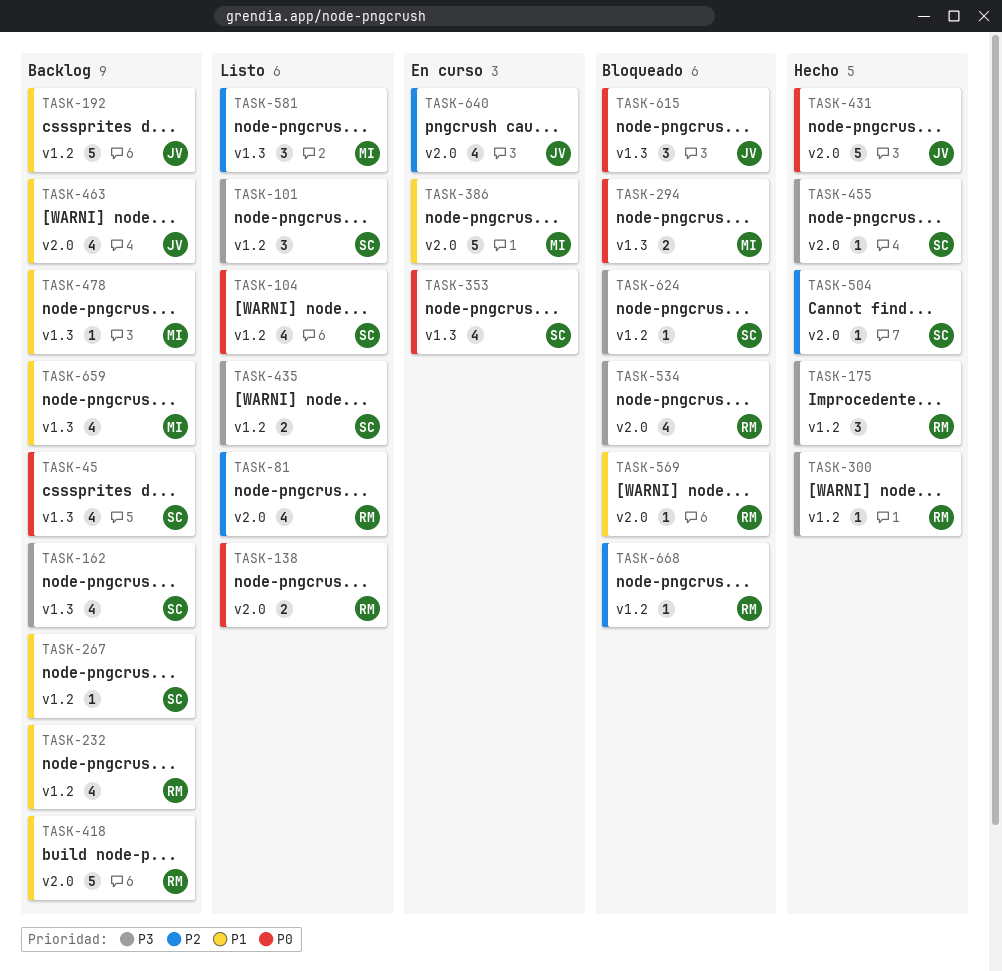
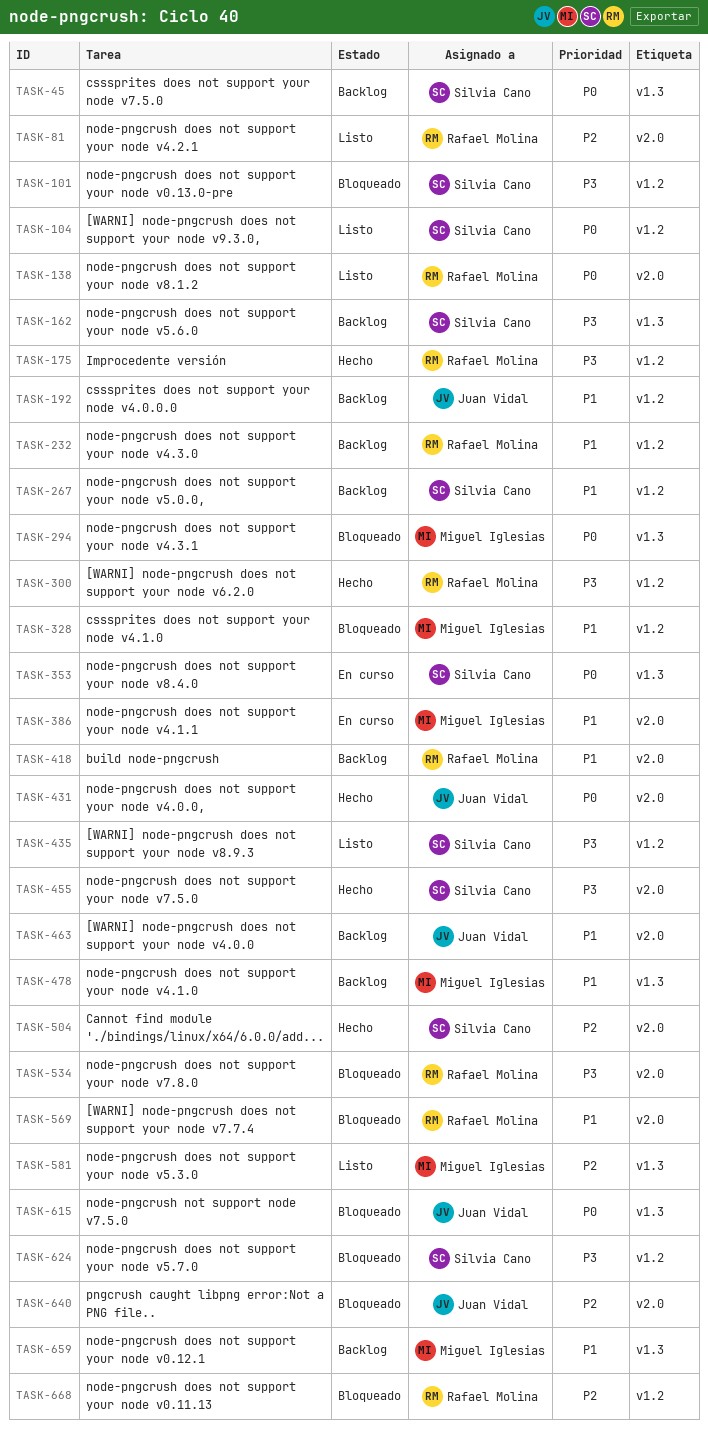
TASK-101, status: Listo -> Bloqueado
TASK-328: none -> present
TASK-640, status: En curso -> Bloqueado

